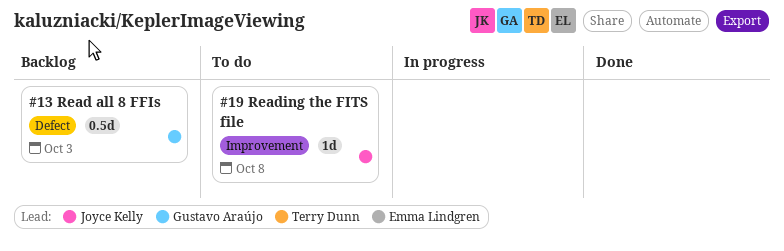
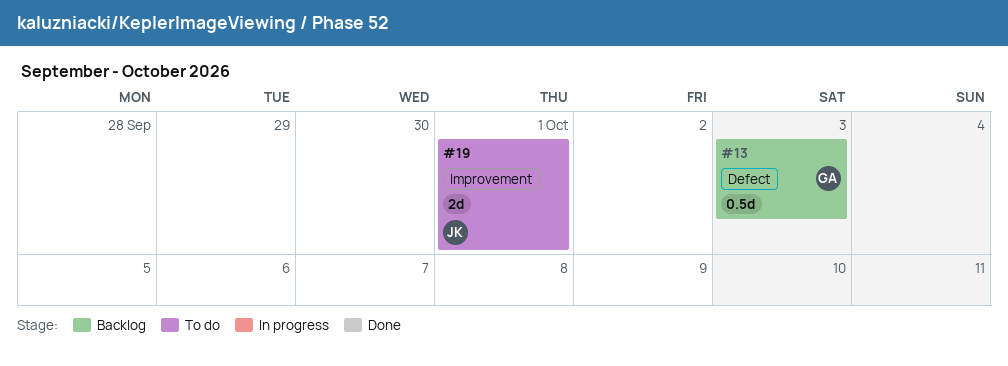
#19, estimate: 1d -> 2d
#19, due: Oct 8 -> Oct 1

